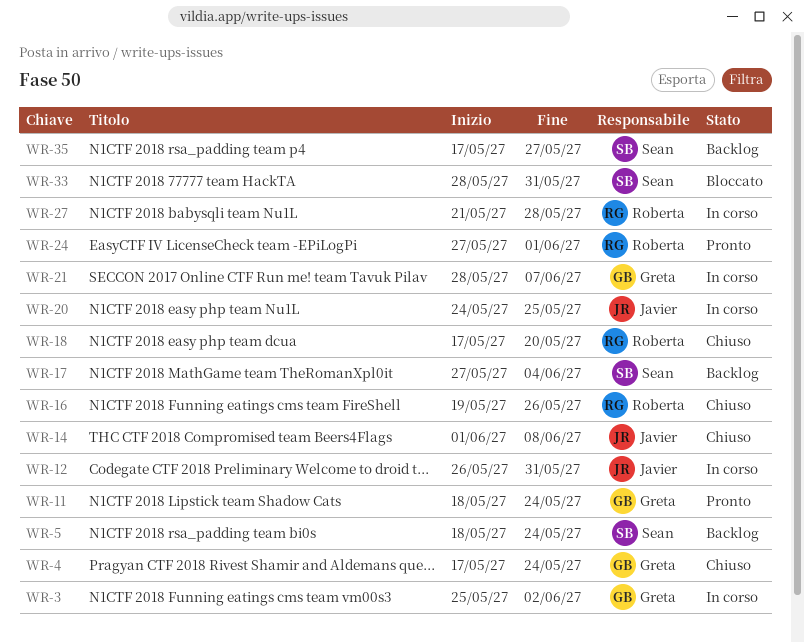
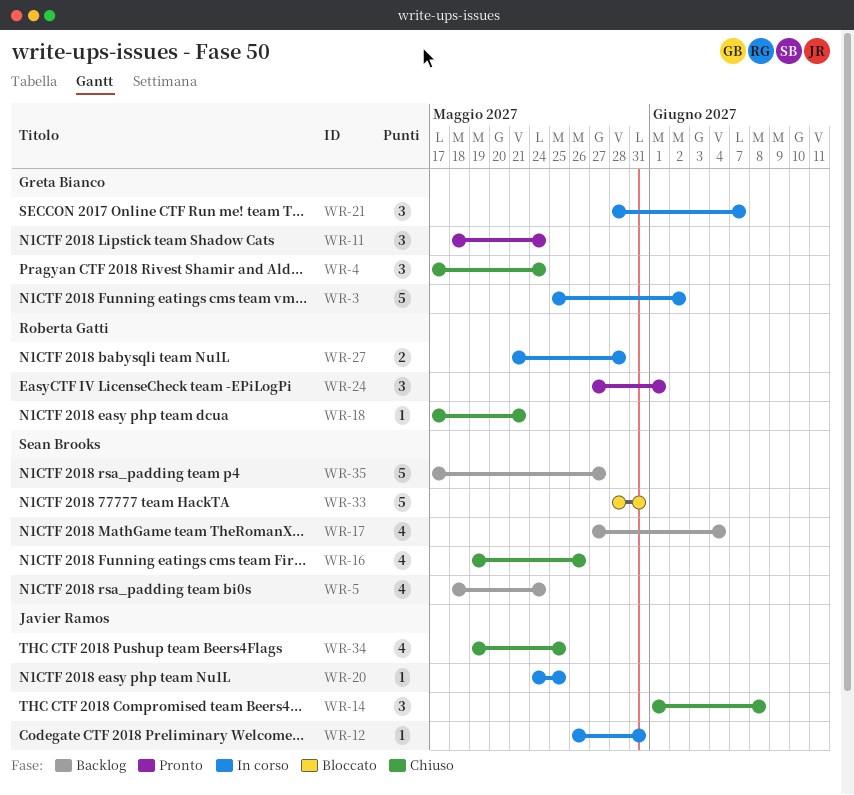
WR-16, owner: Roberta Gatti -> Sean Brooks
WR-18, due: May 20 -> May 21
WR-34: none -> present

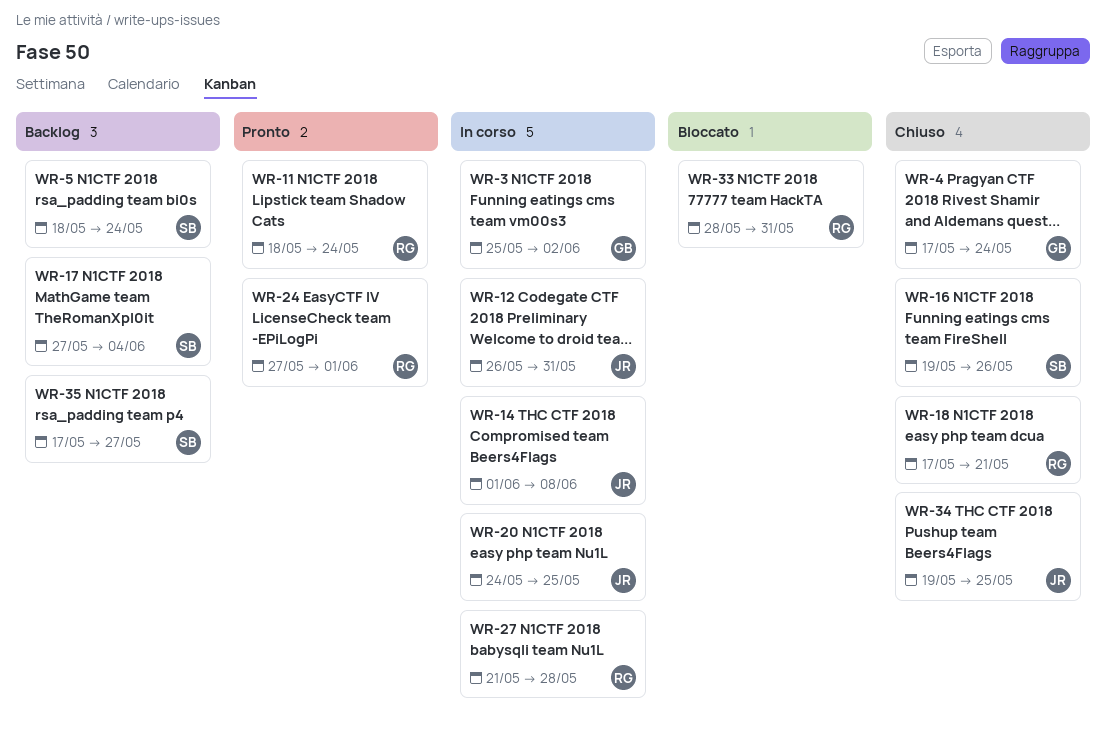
WR-11, owner: Greta Bianco -> Roberta Gatti
WR-14, status: Chiuso -> In corso
WR-21: present -> none
WR-33, owner: Sean Brooks -> Roberta Gatti

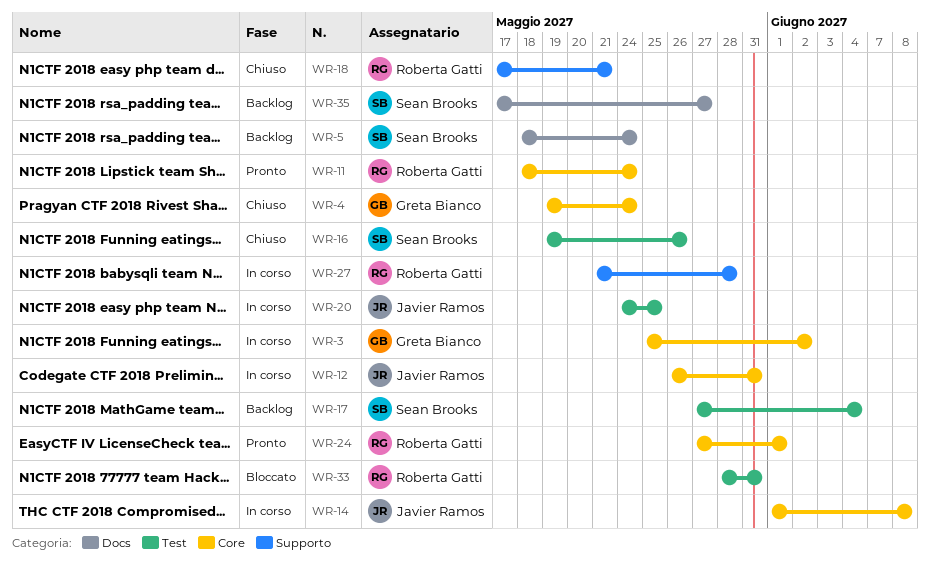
WR-4, start: May 17 -> May 19
WR-34: present -> none

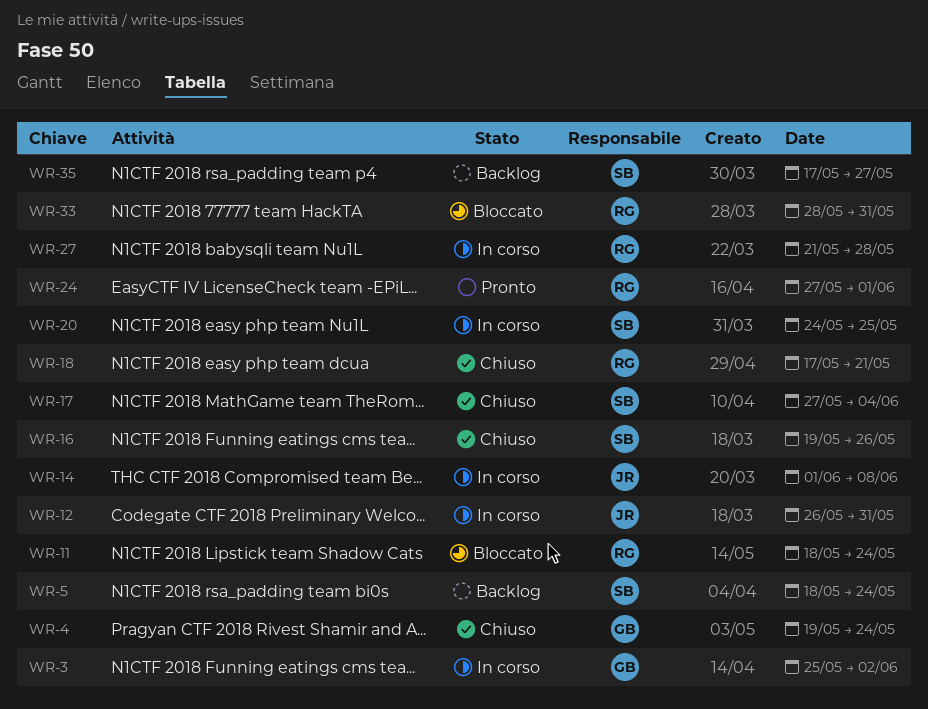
WR-11, status: Pronto -> Bloccato
WR-17, status: Backlog -> Chiuso
WR-20, owner: Javier Ramos -> Sean Brooks

